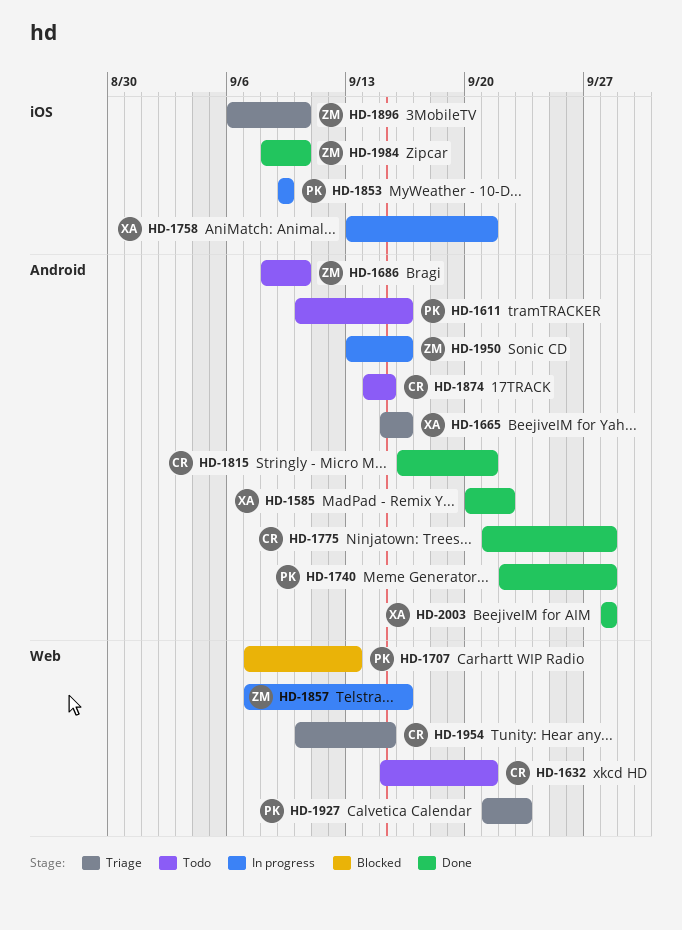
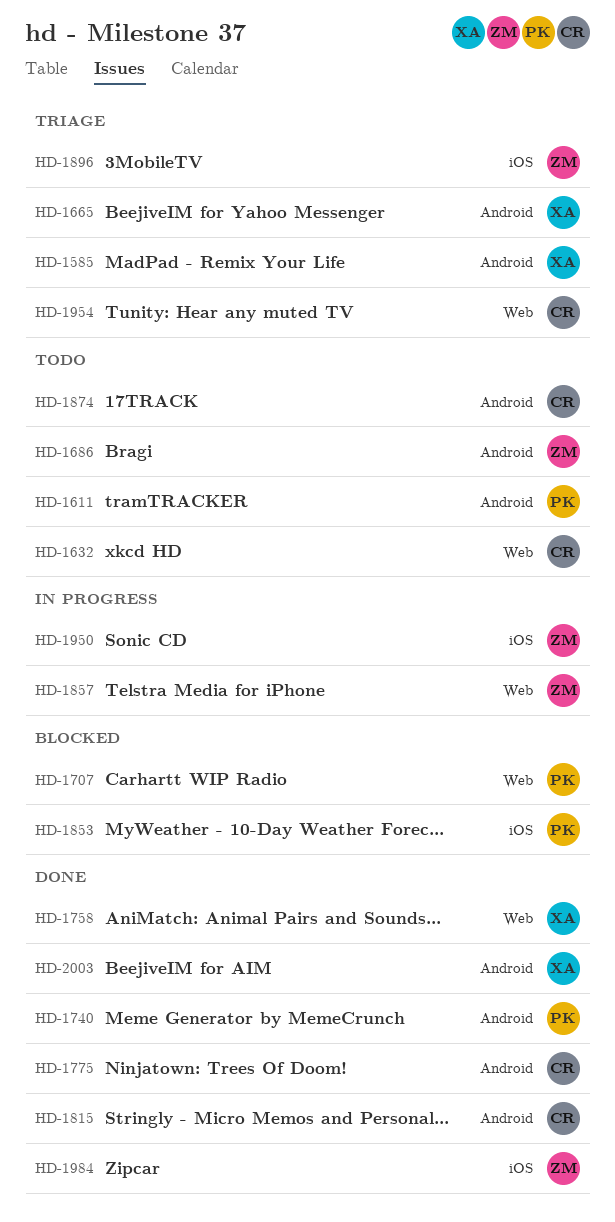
HD-1585, status: Done -> Triage
HD-1758, status: In progress -> Done
HD-1758, label: iOS -> Web
HD-1853, status: In progress -> Blocked
HD-1927: present -> none
HD-1950, label: Android -> iOS

